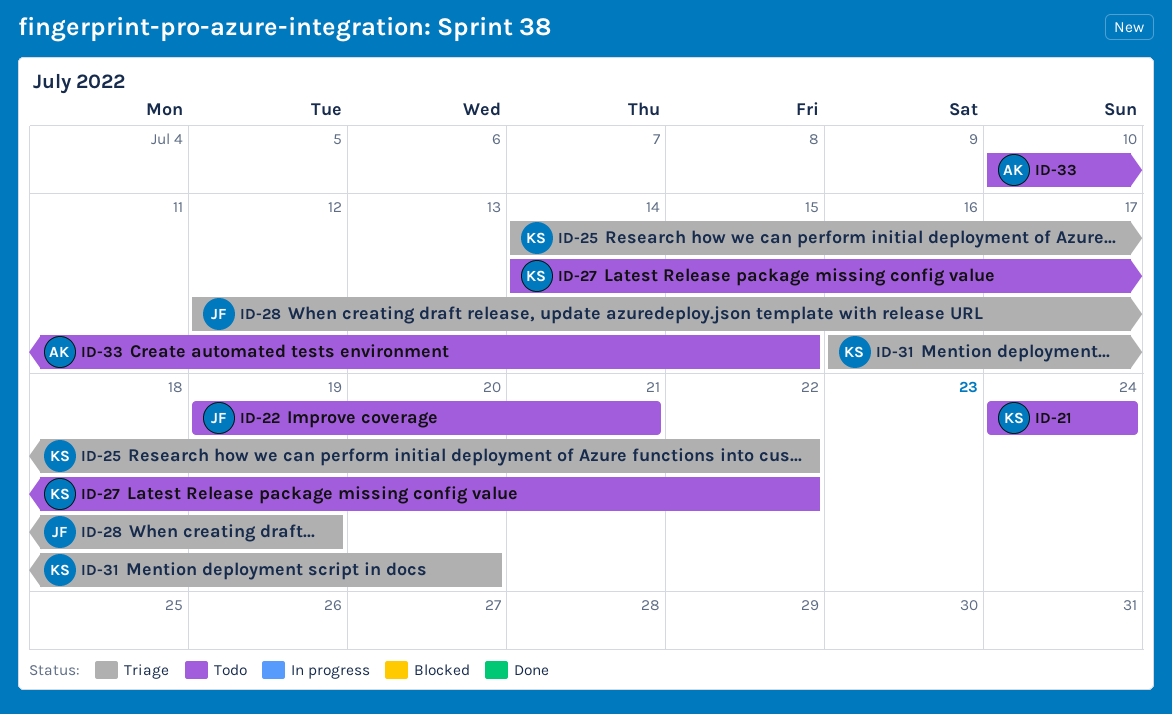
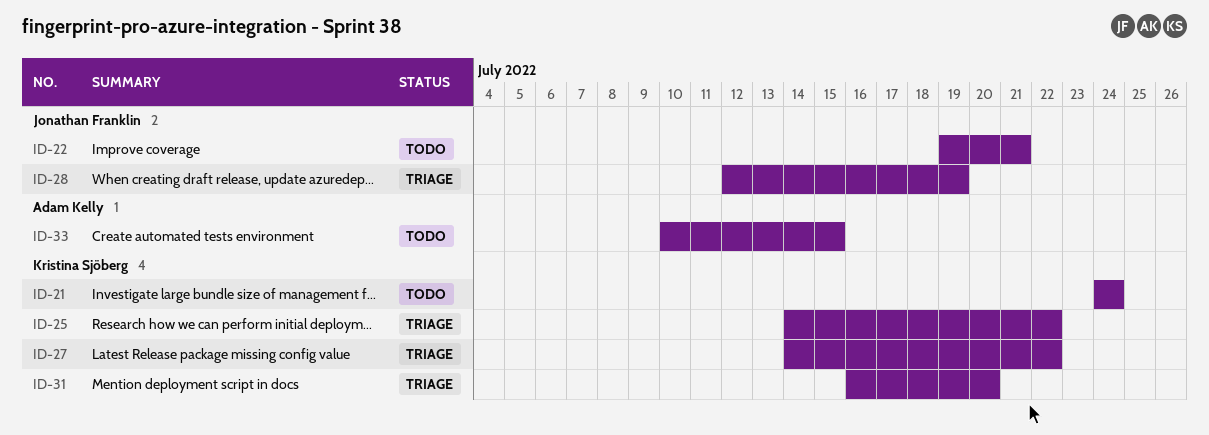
ID-27, status: Todo -> Triage

